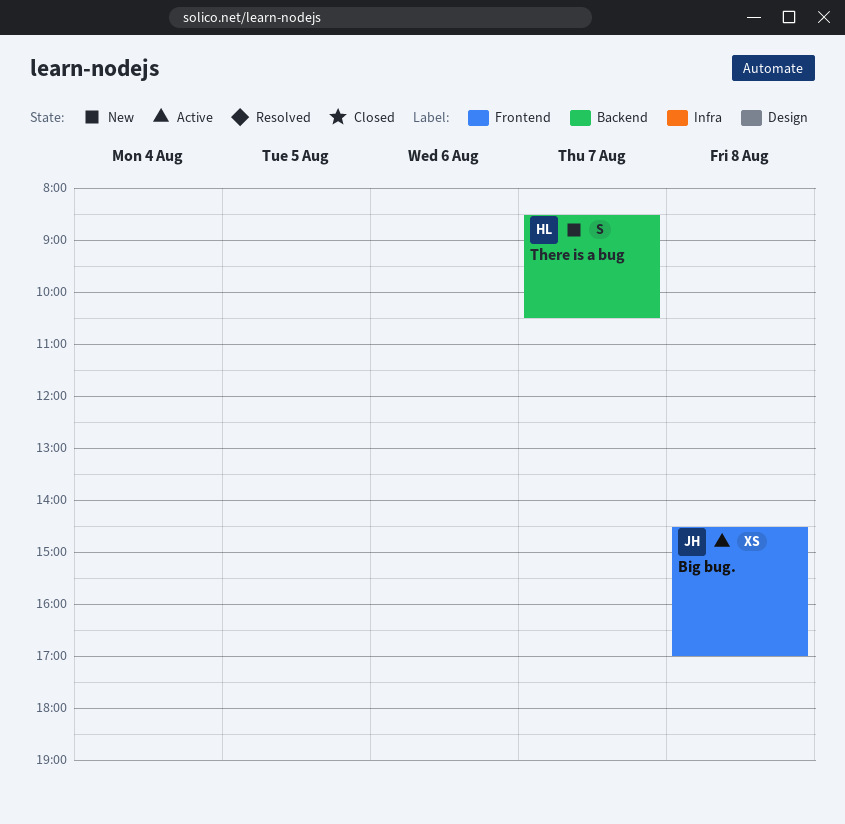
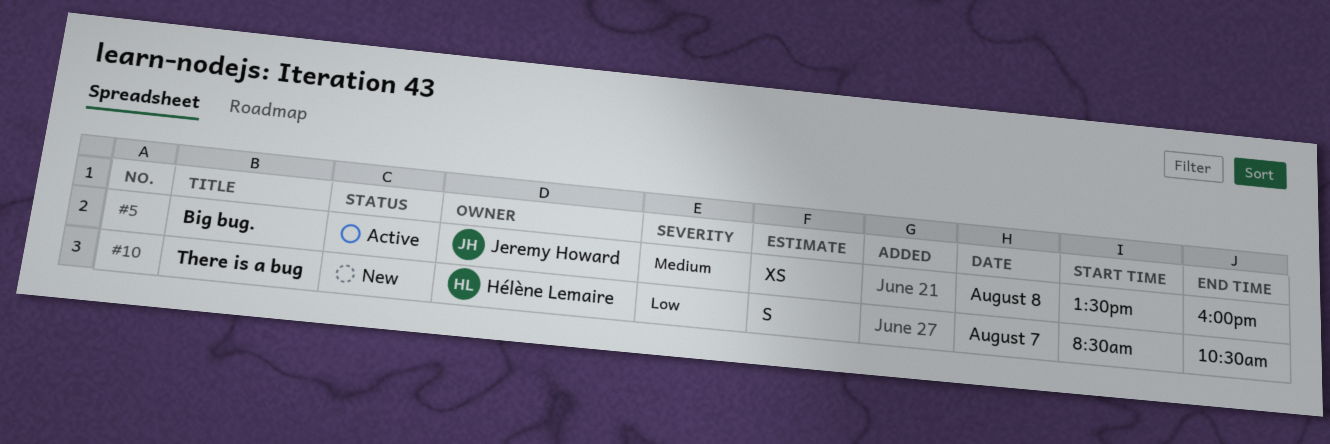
Big bug., begins: 14:30 -> 13:30
Big bug., ends: 17:00 -> 16:00

